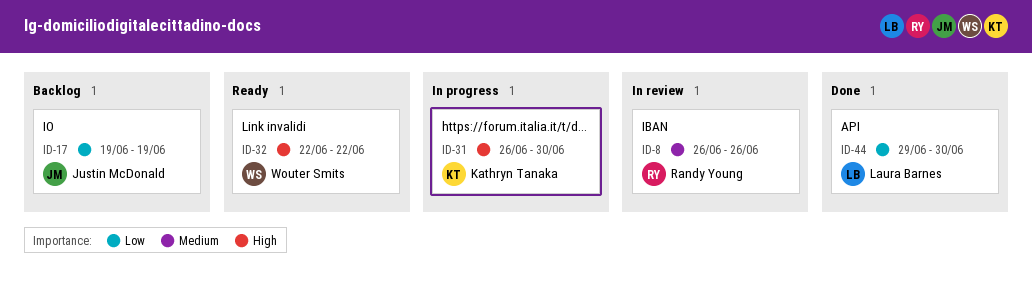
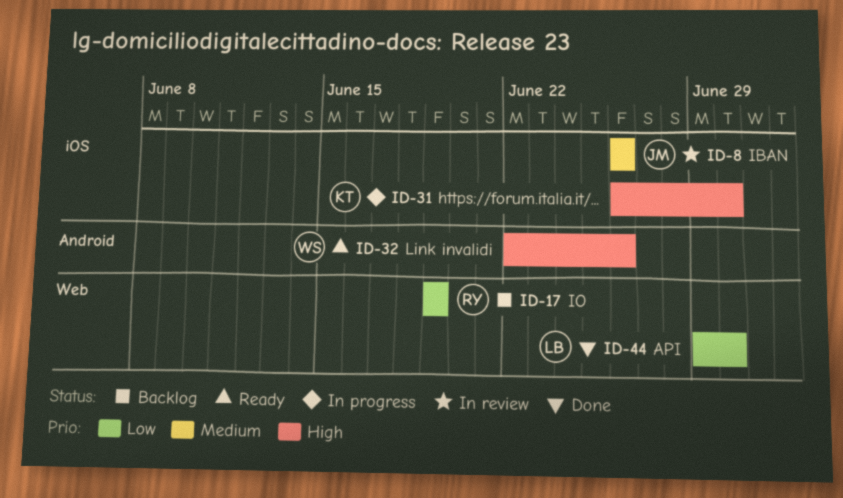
ID-8, owner: Randy Young -> Justin McDonald
ID-17, owner: Justin McDonald -> Randy Young
ID-32, due: Jun 22 -> Jun 26

